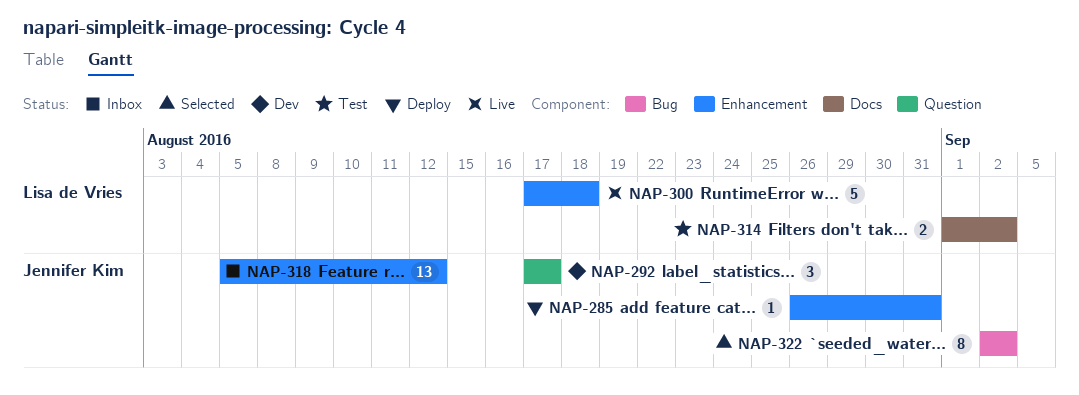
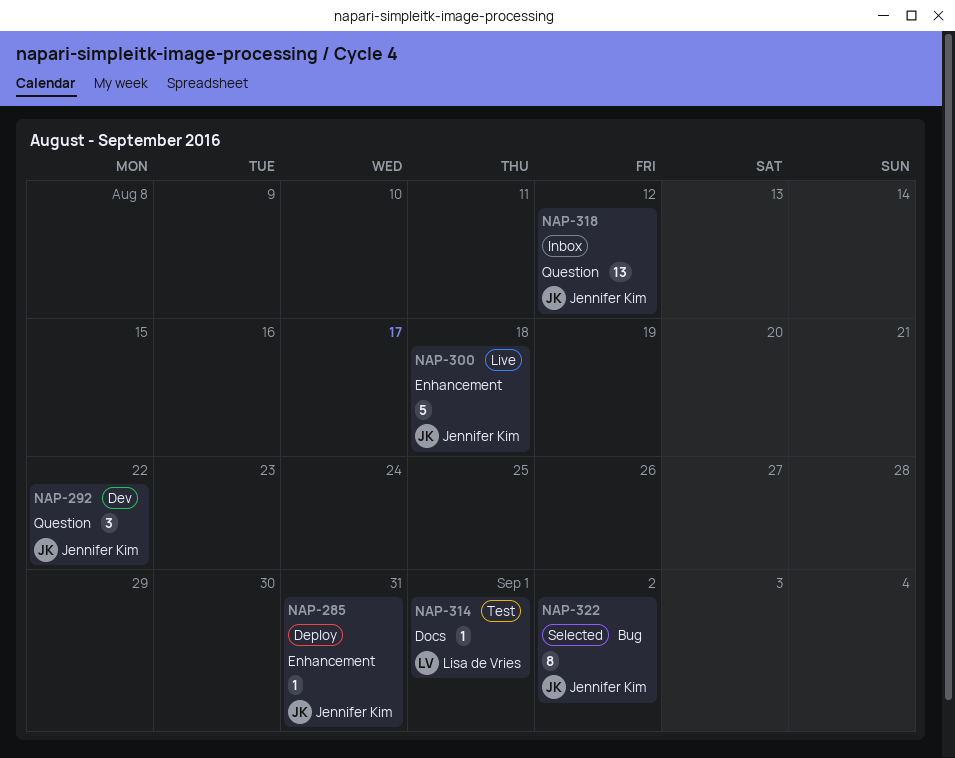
NAP-292, due: Aug 17 -> Aug 22
NAP-300, owner: Lisa de Vries -> Jennifer Kim
NAP-314, estimate: 2 -> 1
NAP-314, due: Sep 2 -> Sep 1
NAP-318, label: Enhancement -> Question

